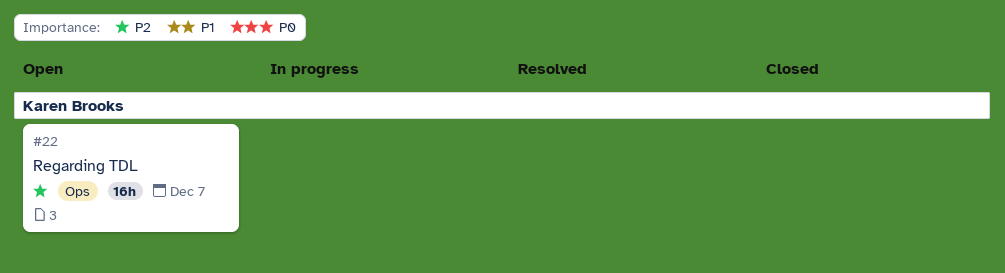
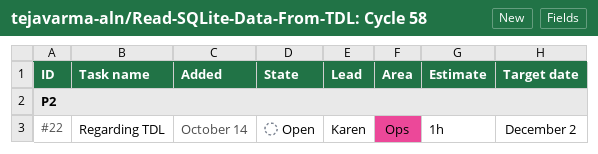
#22, estimate: 16h -> 1h
#22, due: Dec 7 -> Dec 2

